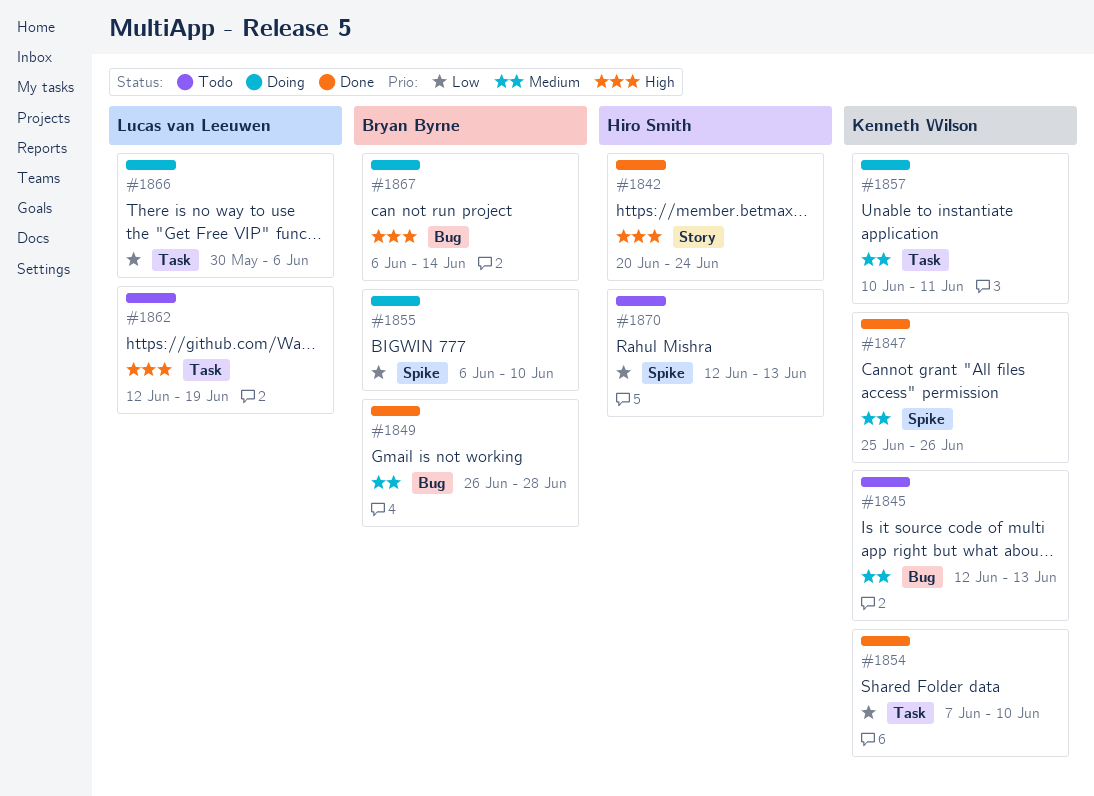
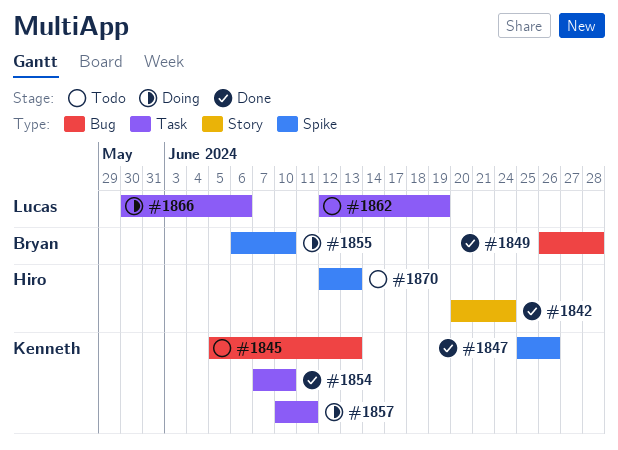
#1845, start: Jun 12 -> Jun 5
#1867: present -> none

